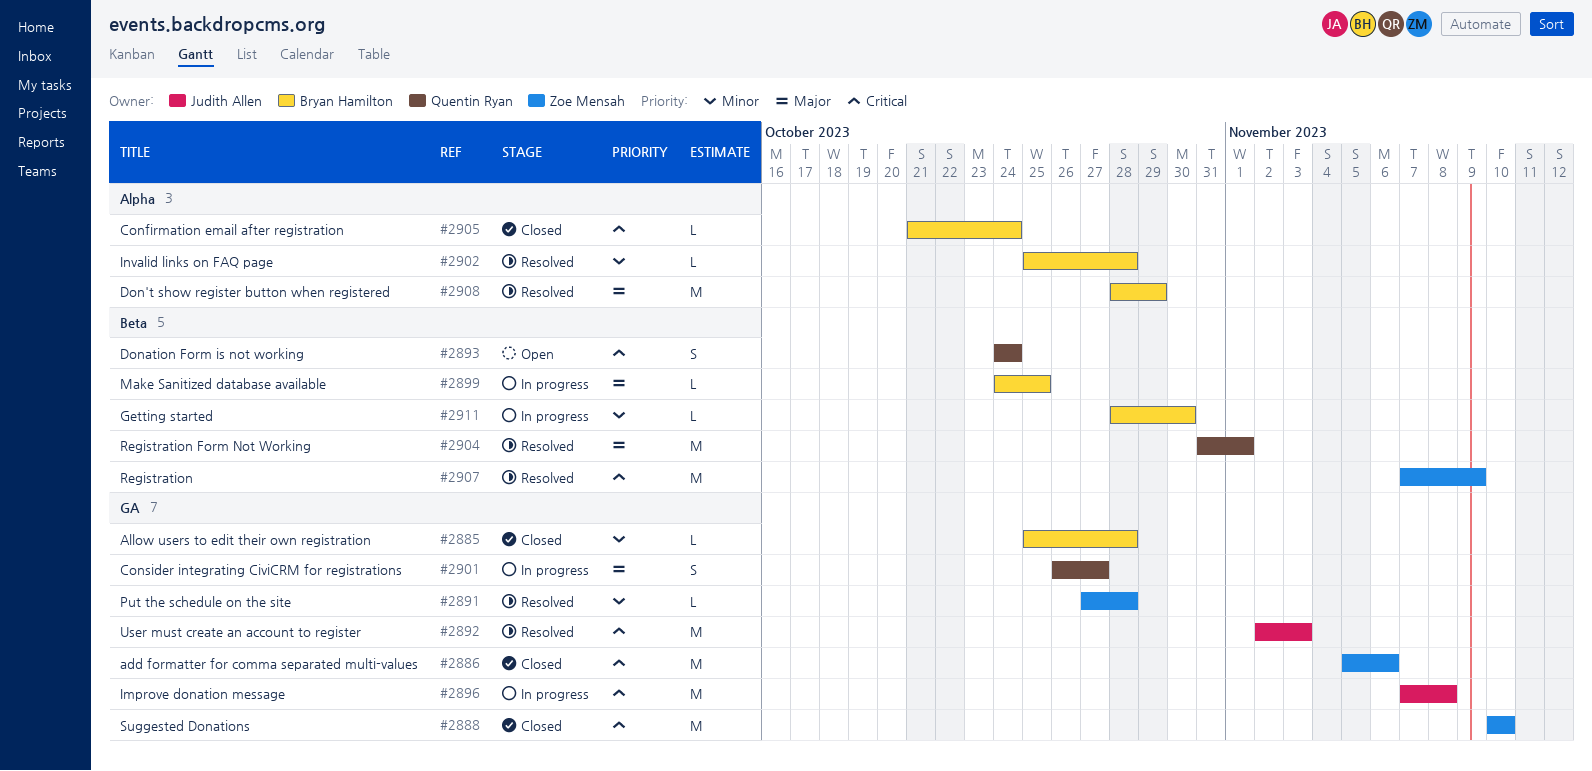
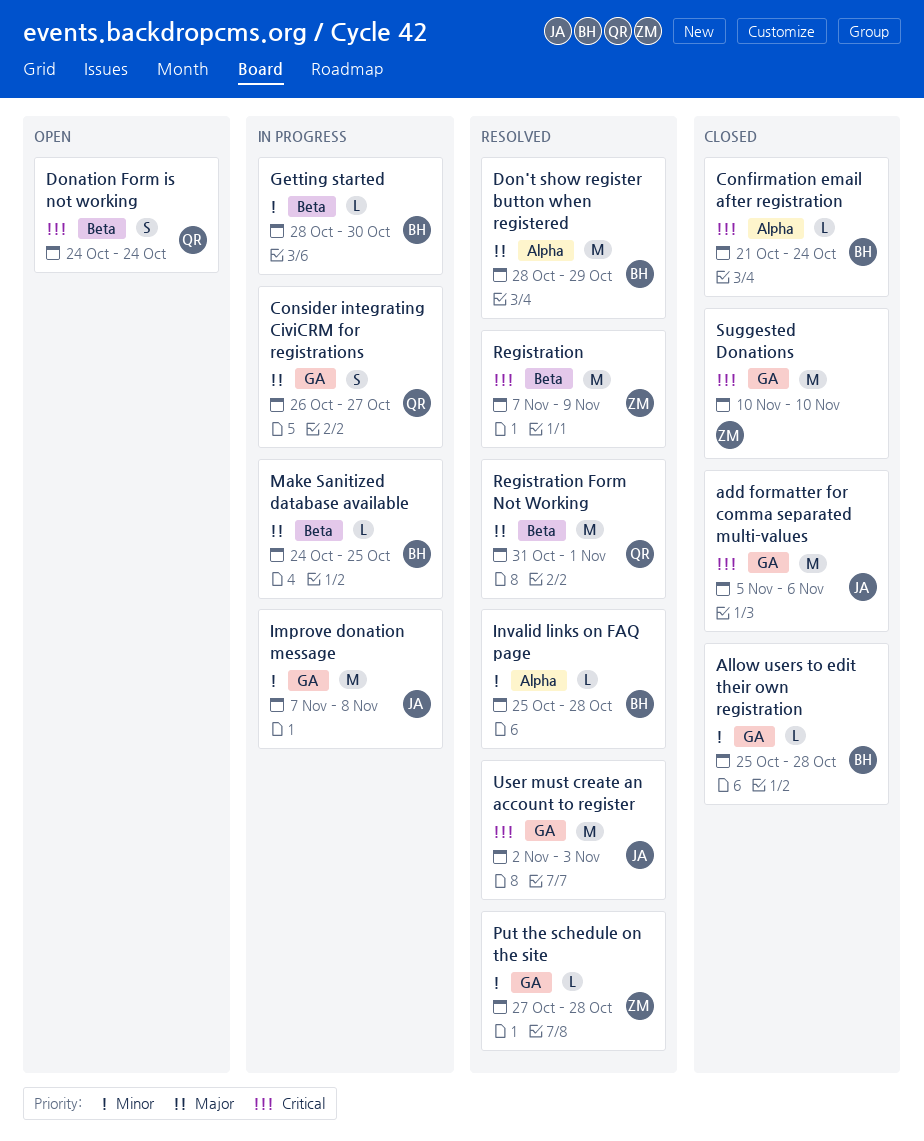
add formatter for comma separated multi-values, owner: Zoe Mensah -> Judith Allen
Improve donation message, priority: Critical -> Minor

